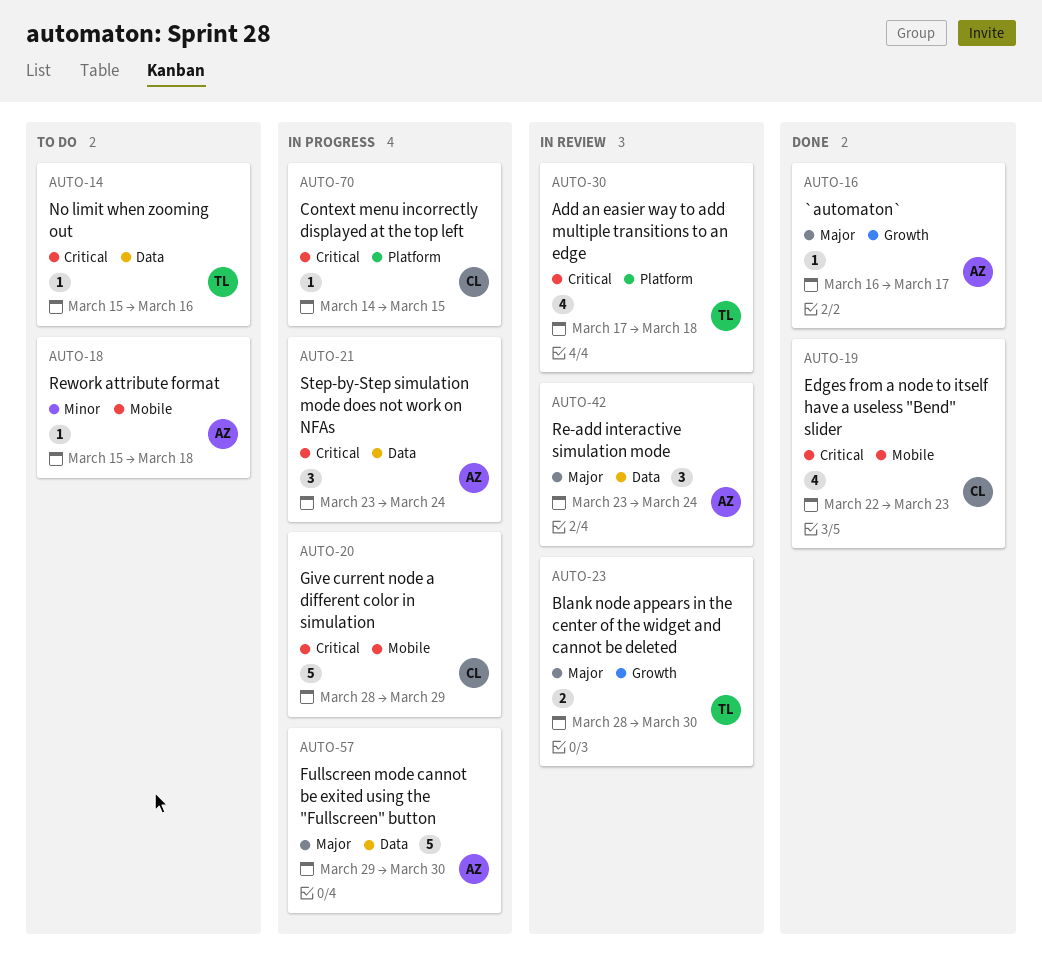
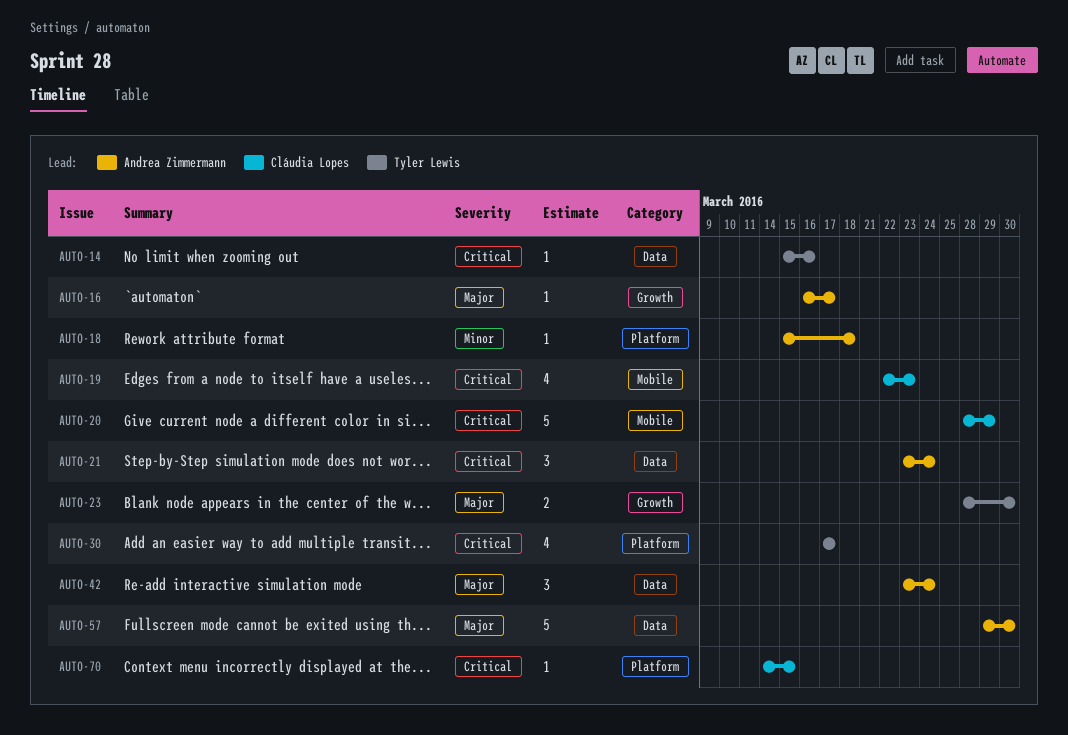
AUTO-18, label: Mobile -> Platform
AUTO-30, due: Mar 18 -> Mar 17

